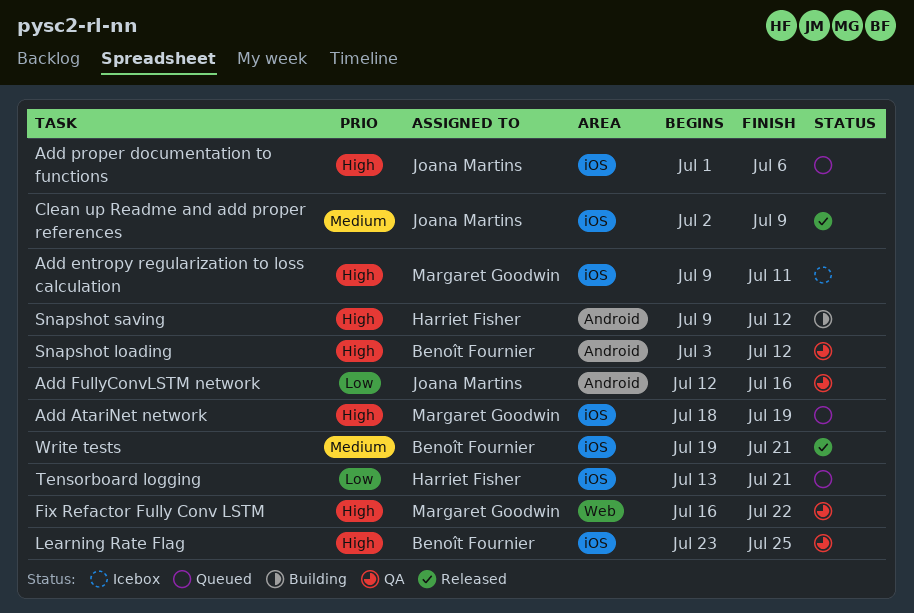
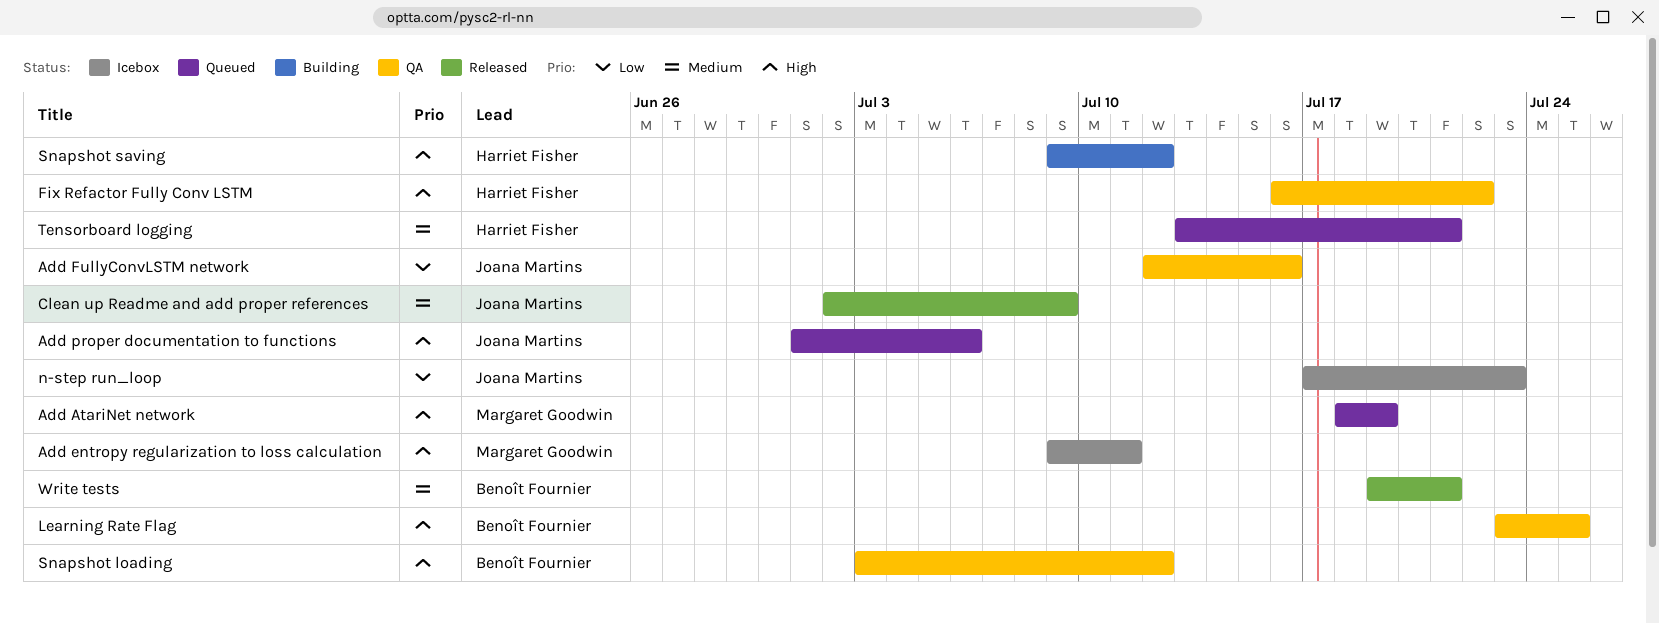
Fix Refactor Fully Conv LSTM, owner: Margaret Goodwin -> Harriet Fisher
n-step run_loop: none -> present
Tensorboard logging, priority: Low -> Medium

